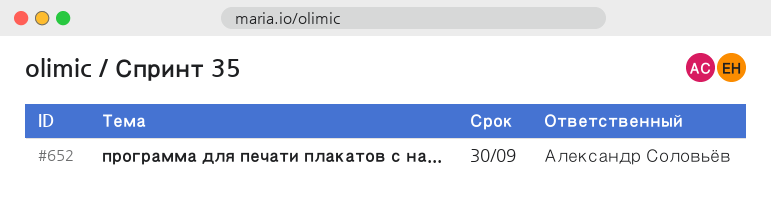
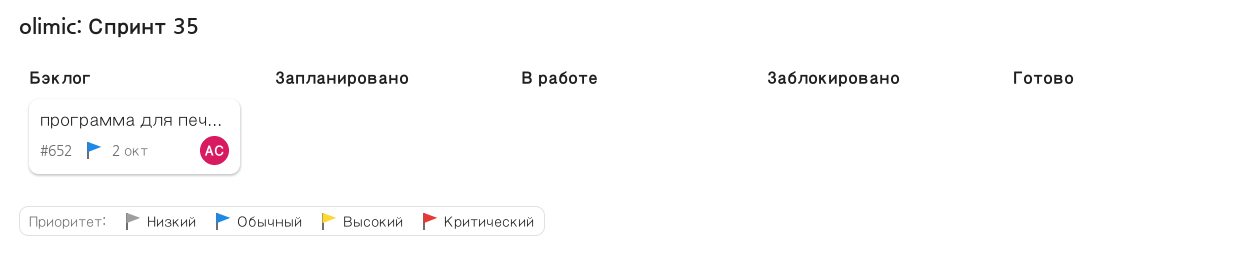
#652, due: Sep 30 -> Oct 2

